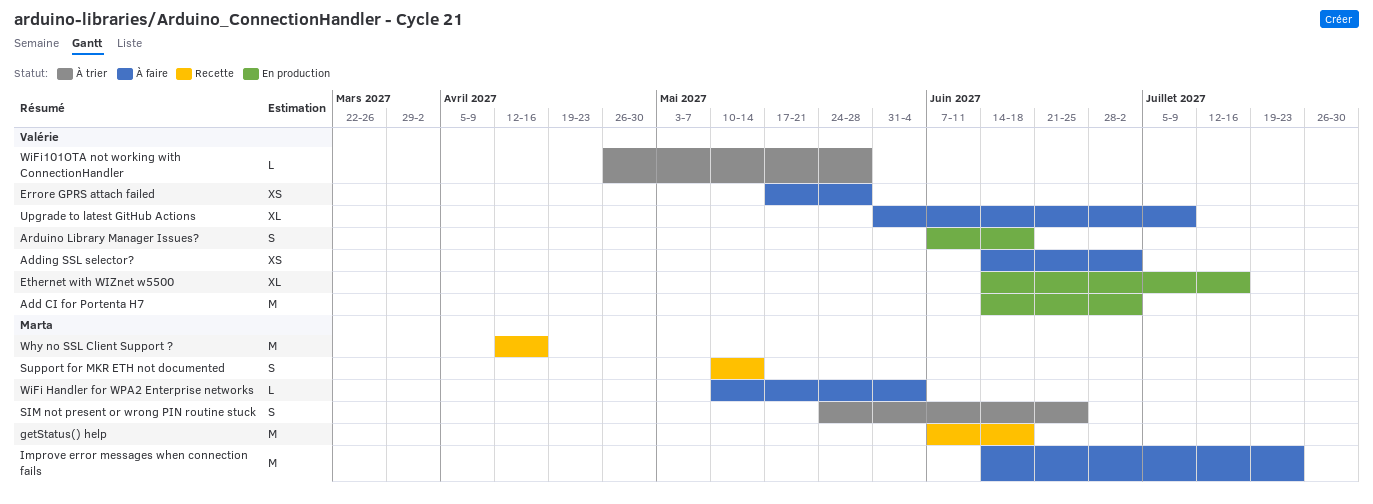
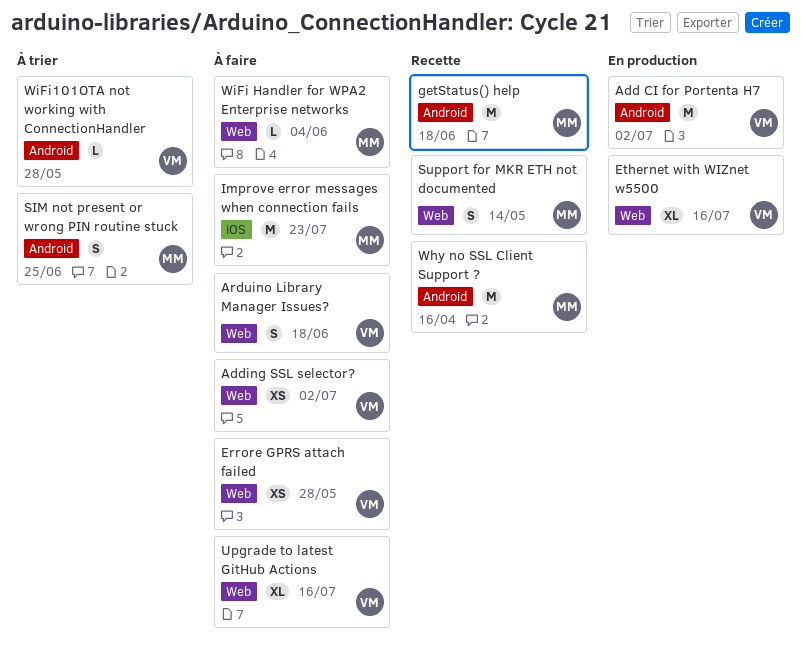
Arduino Library Manager Issues?, status: En production -> À faire
Upgrade to latest GitHub Actions, due: Jul 9 -> Jul 16

